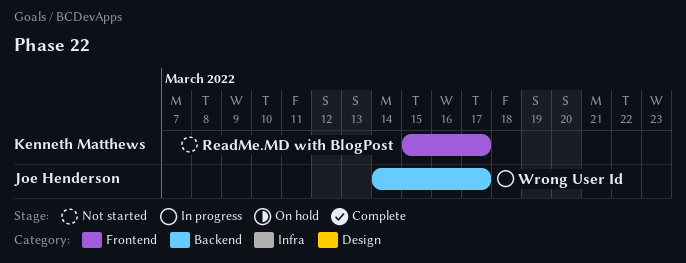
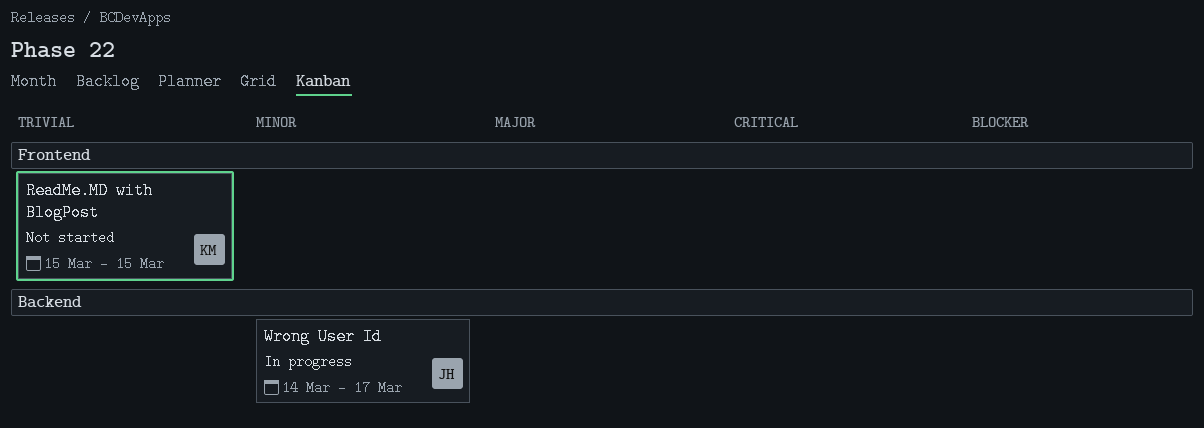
ReadMe.MD with BlogPost, due: Mar 17 -> Mar 15

